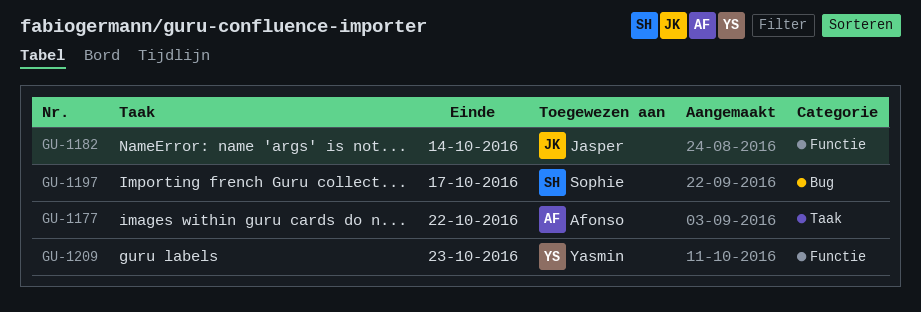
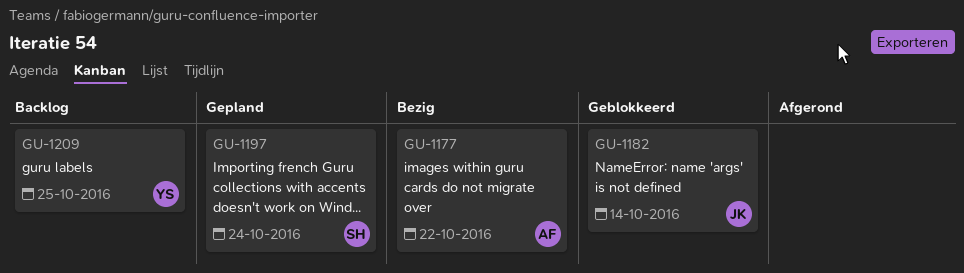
GU-1197, due: Oct 17 -> Oct 24
GU-1209, due: Oct 23 -> Oct 25

